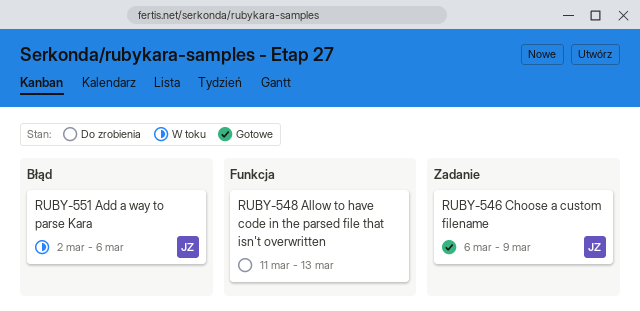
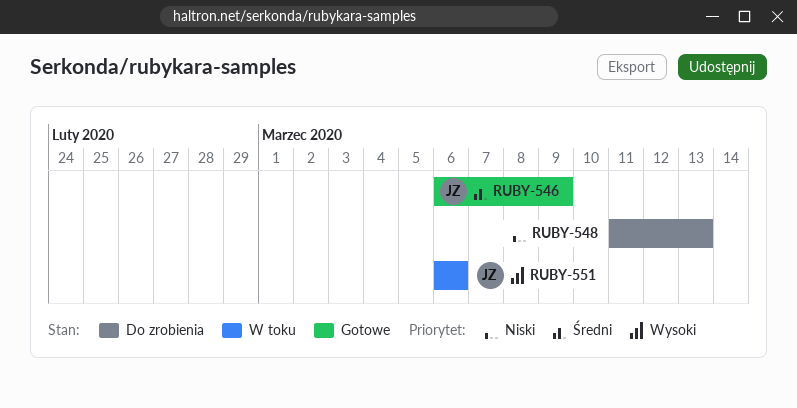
RUBY-551, start: Mar 2 -> Mar 6

